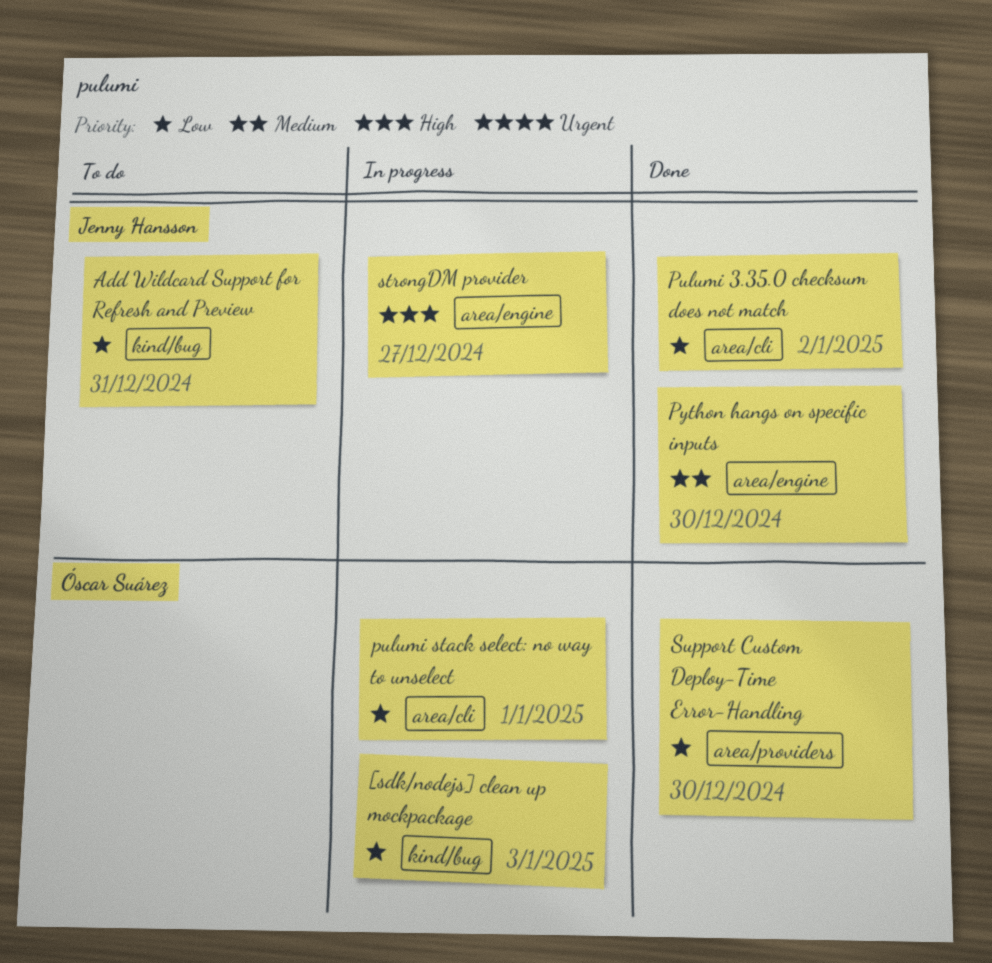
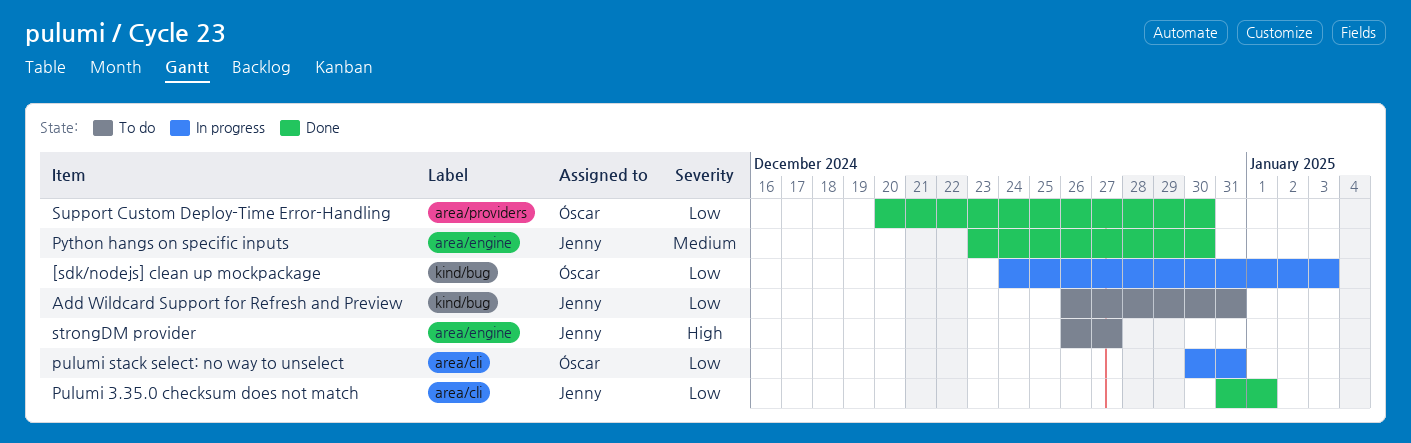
Pulumi 3.35.0 checksum does not match, due: Jan 2 -> Jan 1
pulumi stack select: no way to unselect, due: Jan 1 -> Dec 31
strongDM provider, status: In progress -> To do

